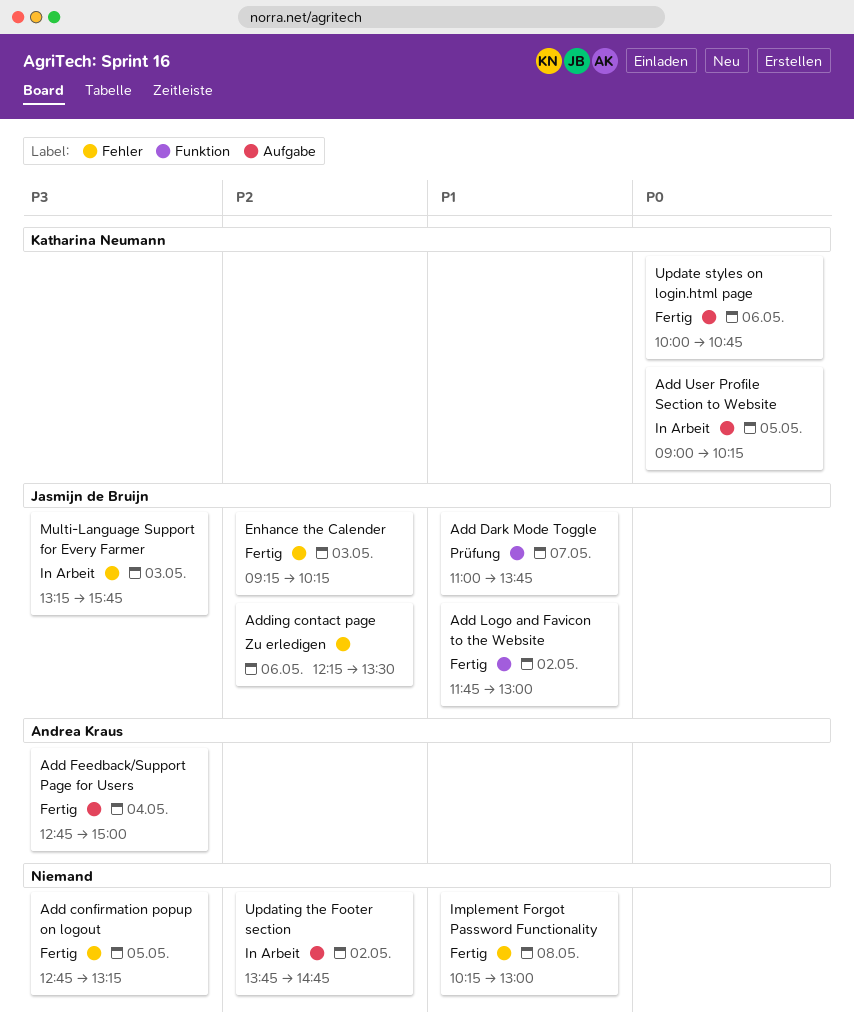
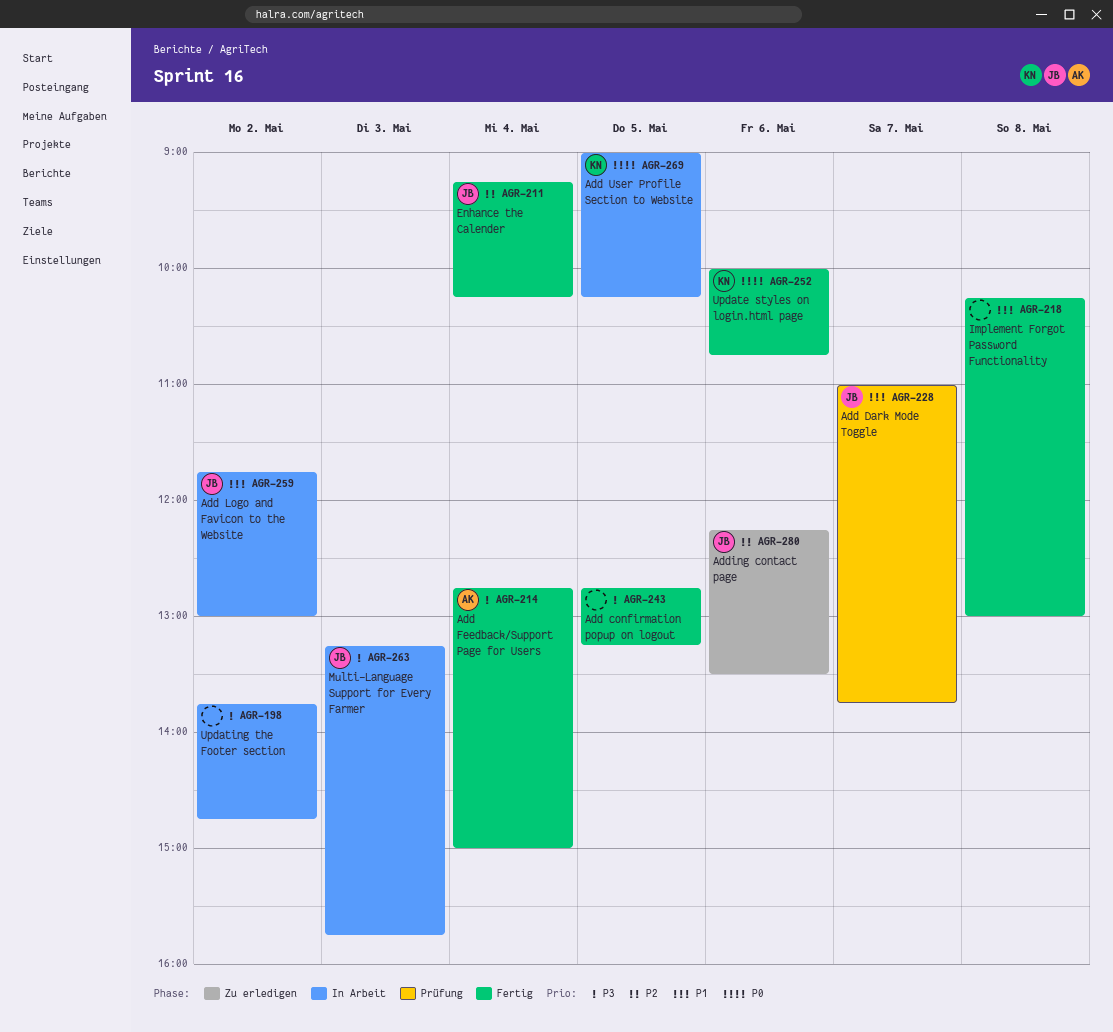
Add Logo and Favicon to the Website, status: Fertig -> In Arbeit
Enhance the Calender, day: May 3 -> May 4
Updating the Footer section, priority: P2 -> P3

